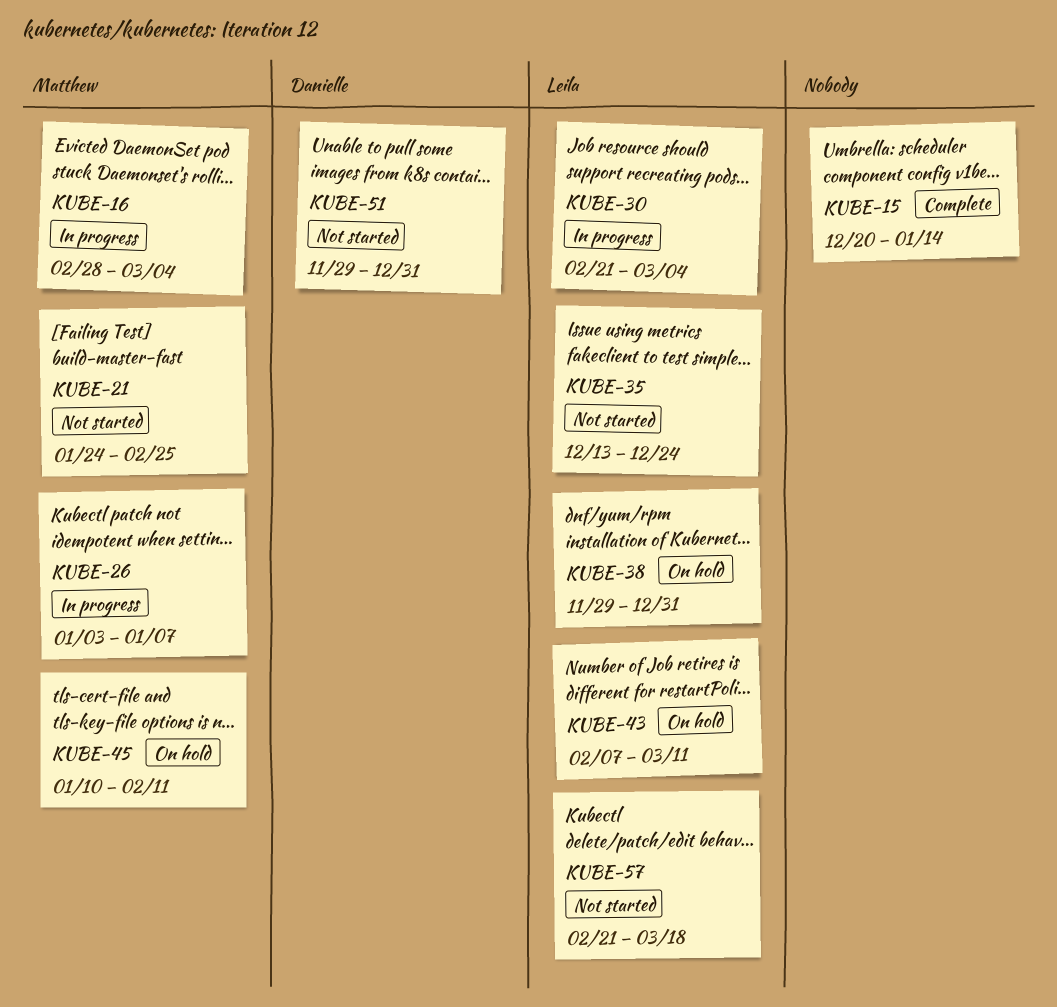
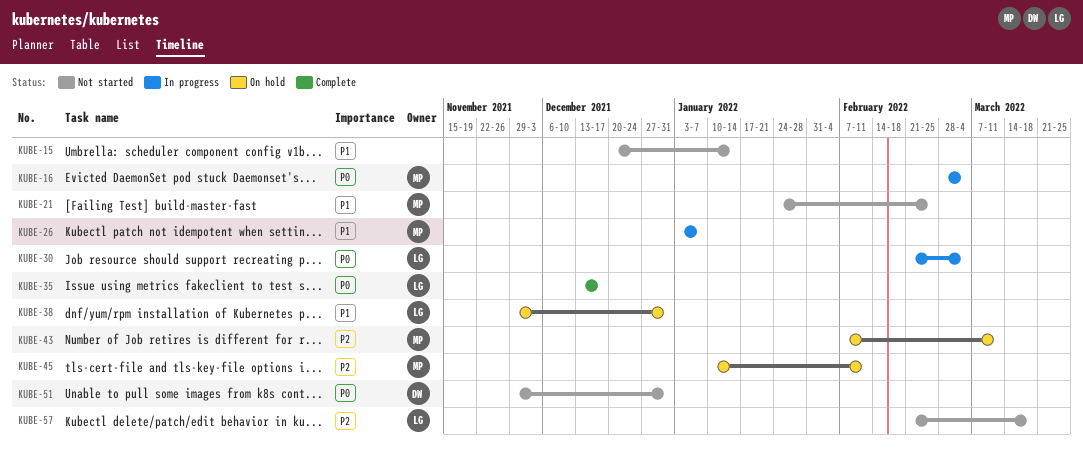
KUBE-15, status: Complete -> Not started
KUBE-35, status: Not started -> Complete
KUBE-35, due: Dec 24 -> Dec 17
KUBE-43, owner: Leila -> Matthew

